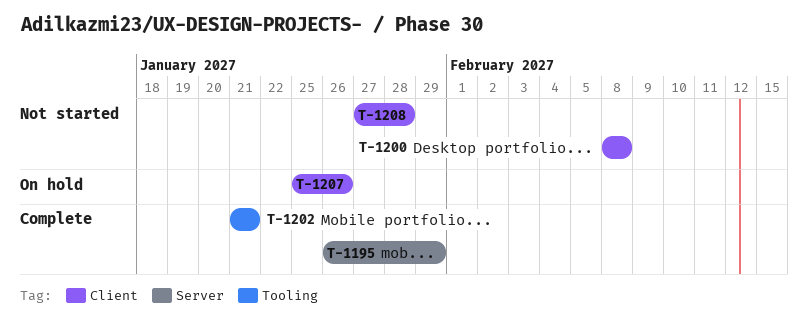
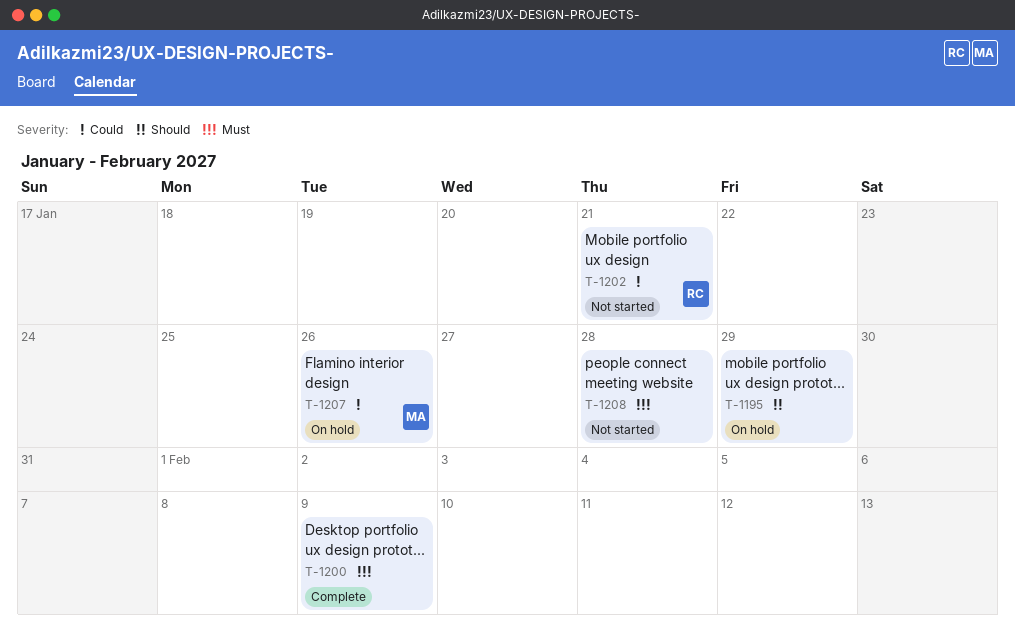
T-1195, status: Complete -> On hold
T-1200, status: Not started -> Complete
T-1200, due: Feb 8 -> Feb 9
T-1202, status: Complete -> Not started

